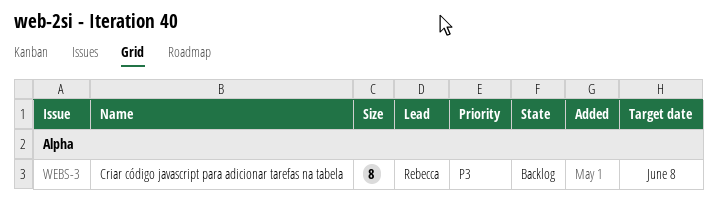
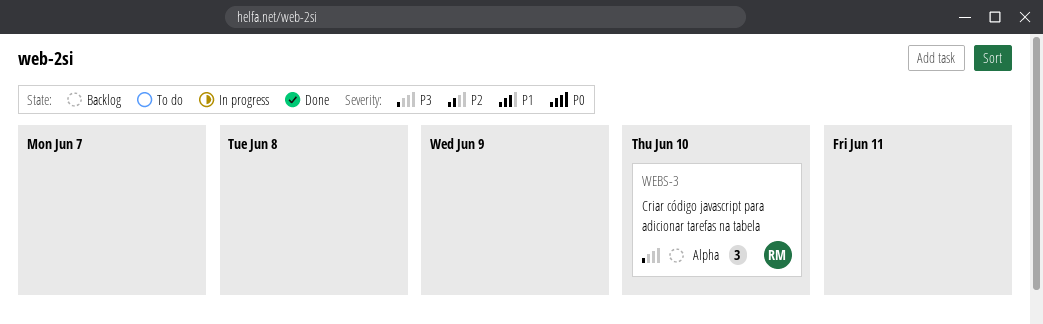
WEBS-3, estimate: 8 -> 3
WEBS-3, due: Jun 8 -> Jun 10

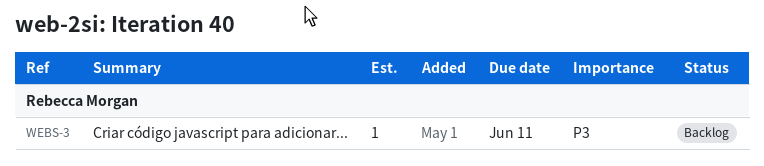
WEBS-3, estimate: 3 -> 1
WEBS-3, due: Jun 10 -> Jun 11

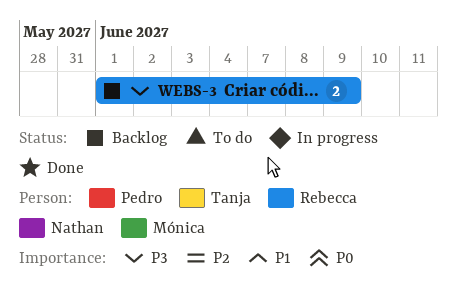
WEBS-3, estimate: 1 -> 2
WEBS-3, due: Jun 11 -> Jun 9

